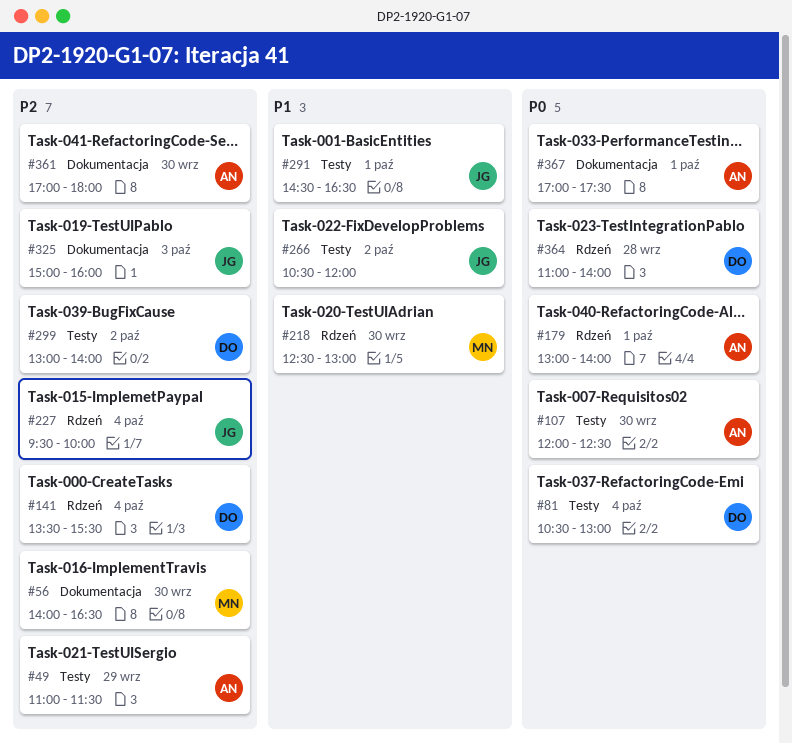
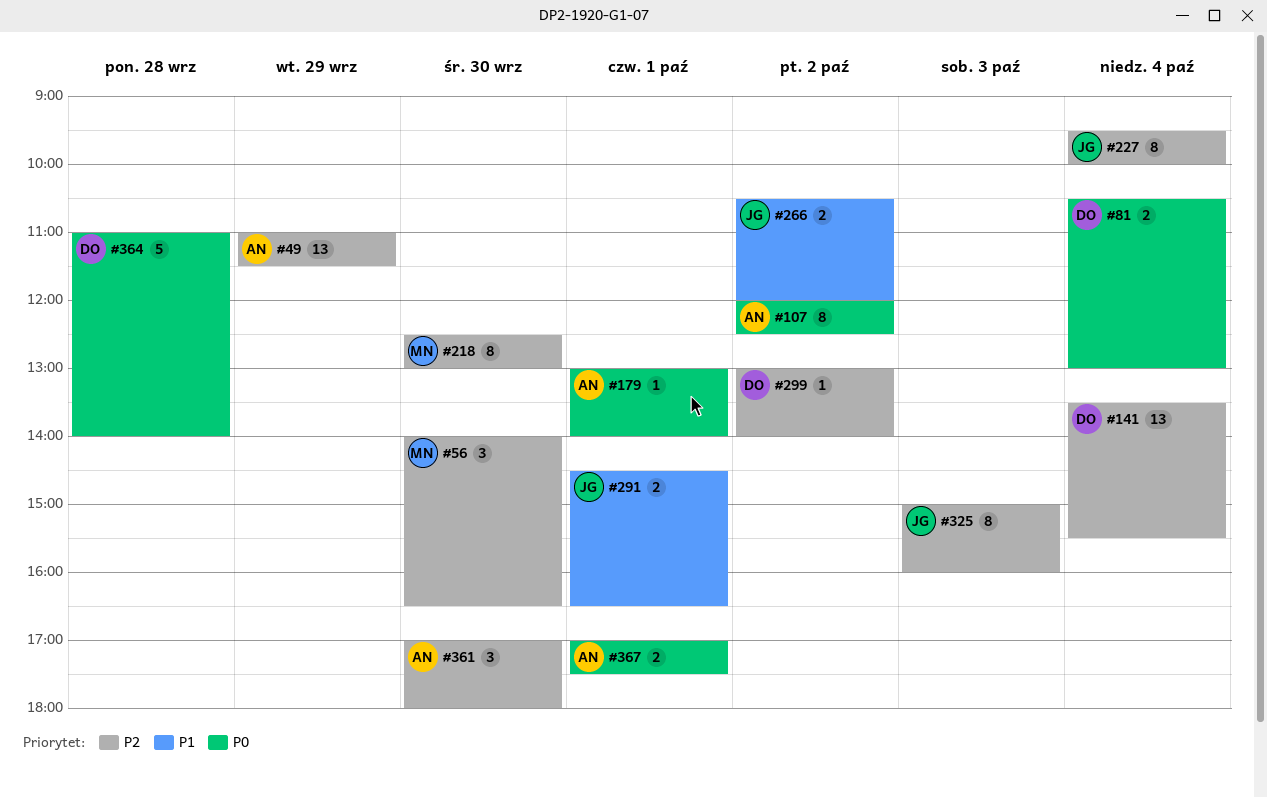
#107, day: Sep 30 -> Oct 2
#218, priority: P1 -> P2

